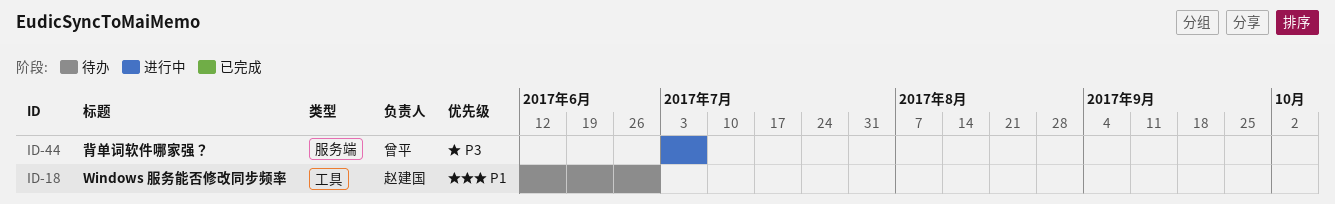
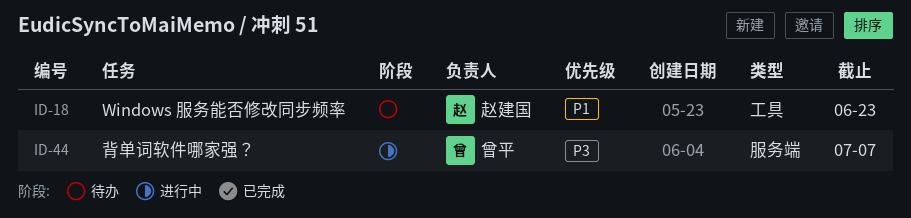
ID-18, due: Jun 30 -> Jun 23

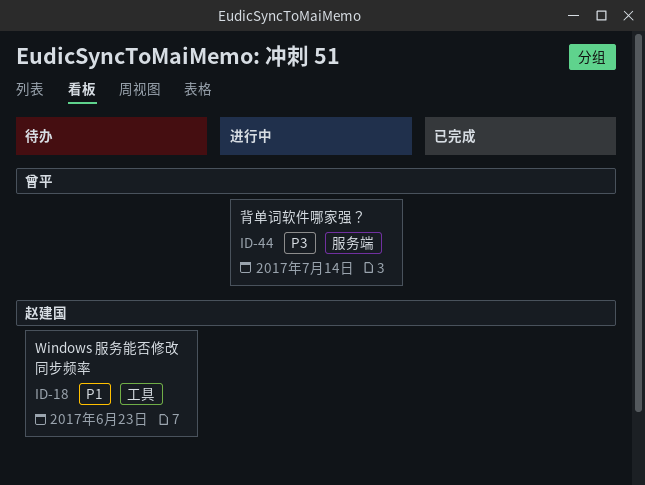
ID-44, due: Jul 7 -> Jul 14

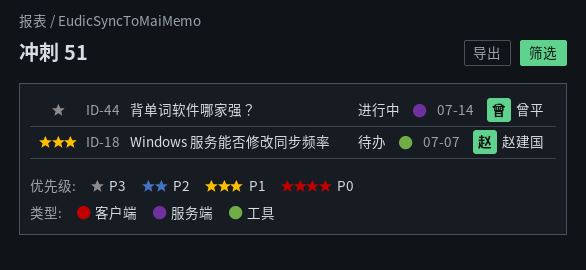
ID-18, due: Jun 23 -> Jul 7

